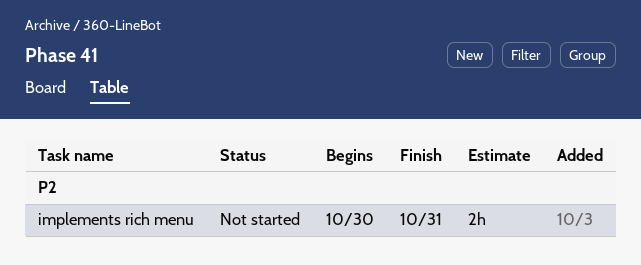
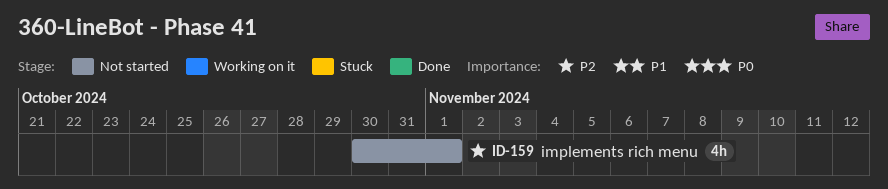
implements rich menu, estimate: 2h -> 4h
implements rich menu, due: Oct 31 -> Nov 1

